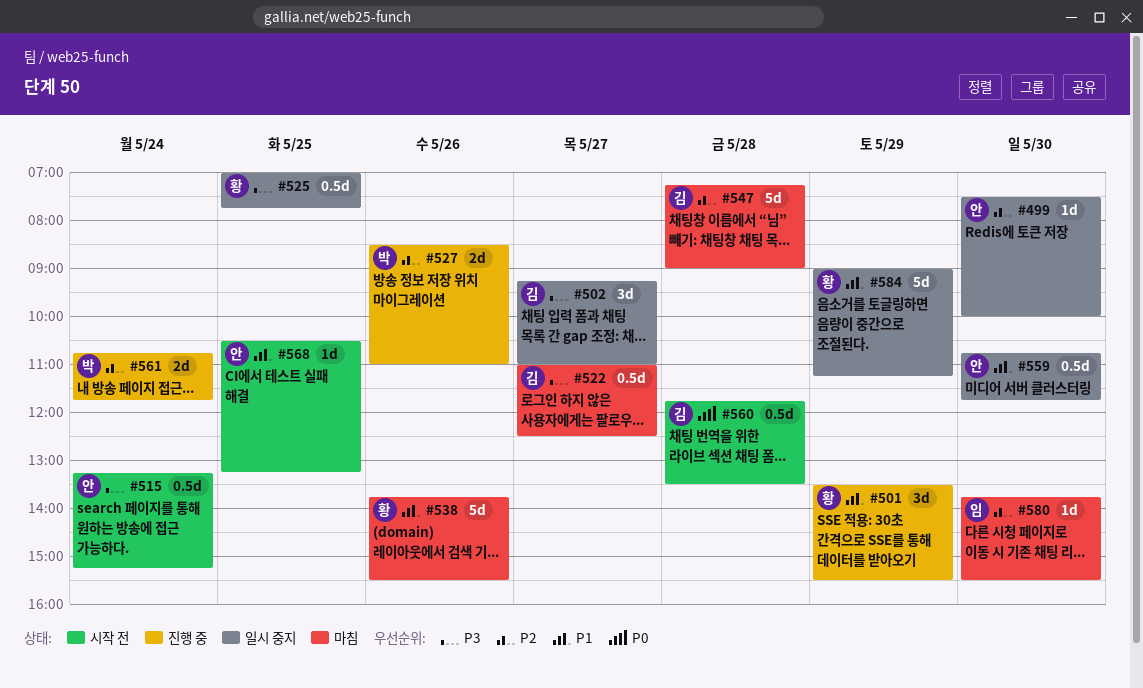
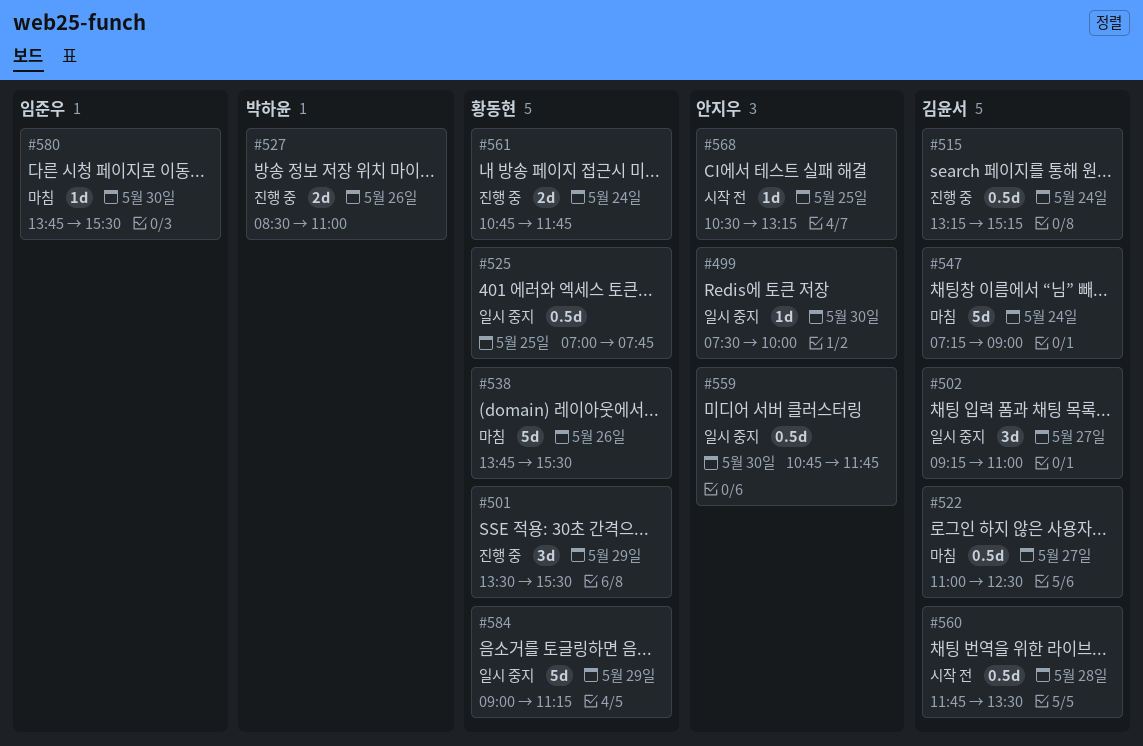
#515, status: 시작 전 -> 진행 중
#515, owner: 안지우 -> 김윤서
#547, day: May 28 -> May 24
#561, owner: 박하윤 -> 황동현

